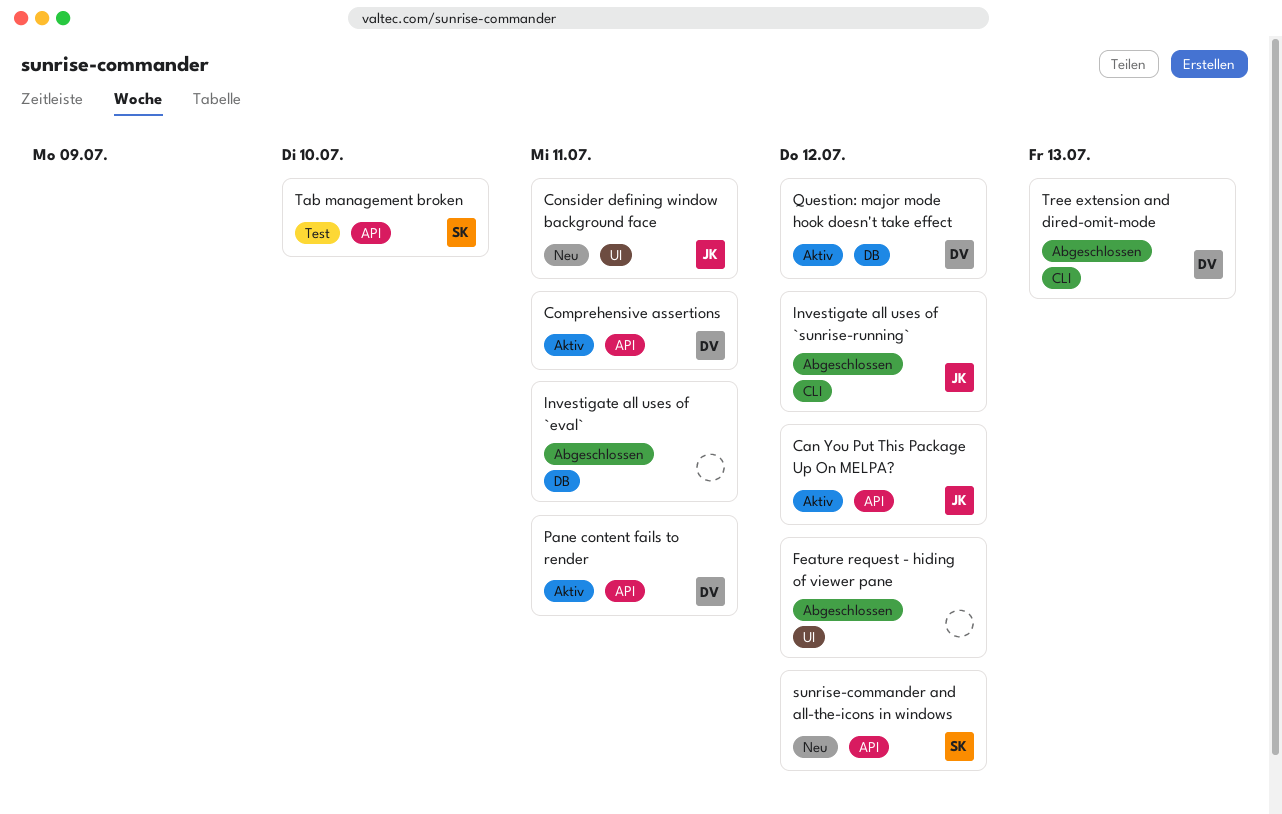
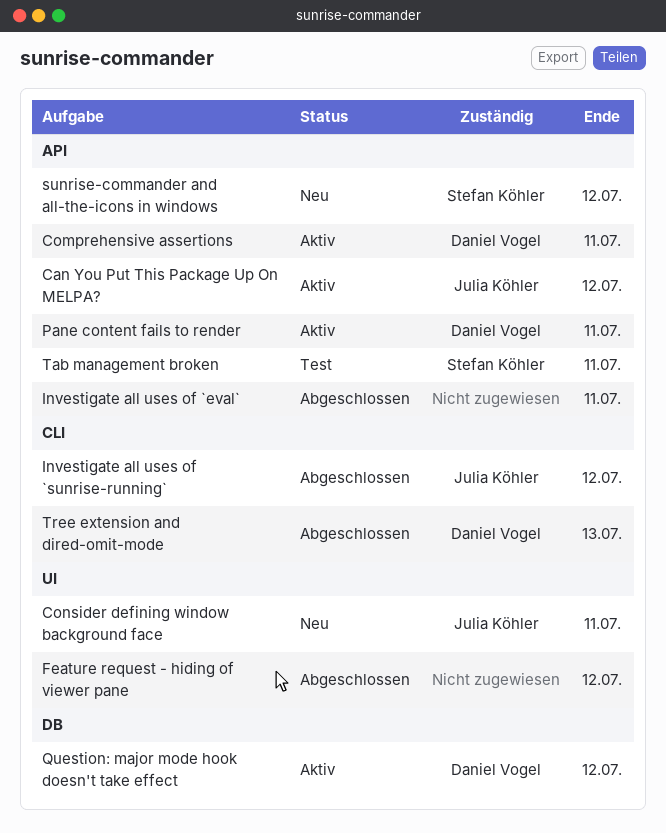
Investigate all uses of `eval`, label: DB -> API
Tab management broken, due: Jul 10 -> Jul 11

